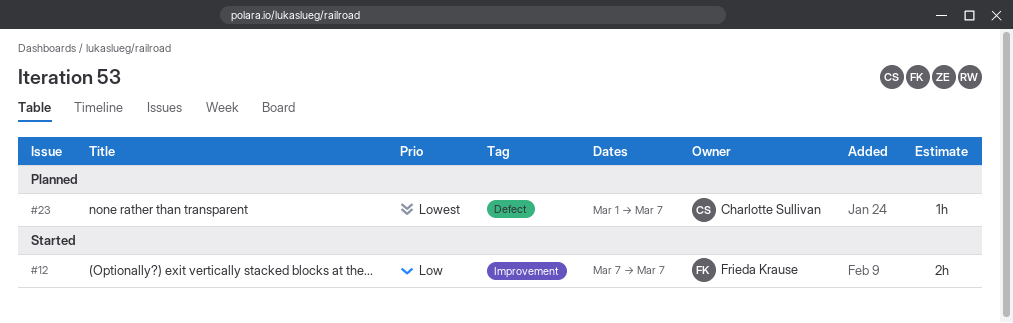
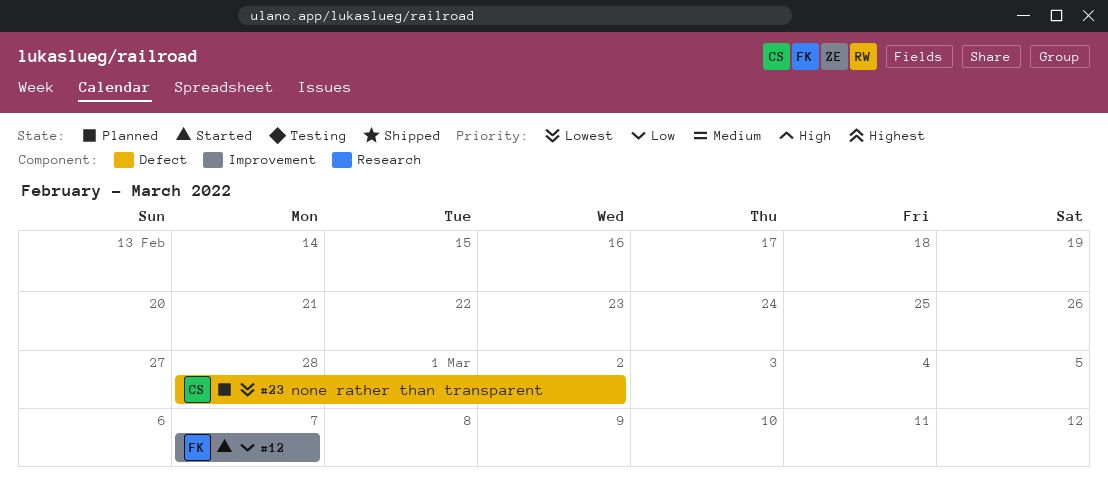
#23, start: Mar 1 -> Feb 28
#23, due: Mar 7 -> Mar 2

